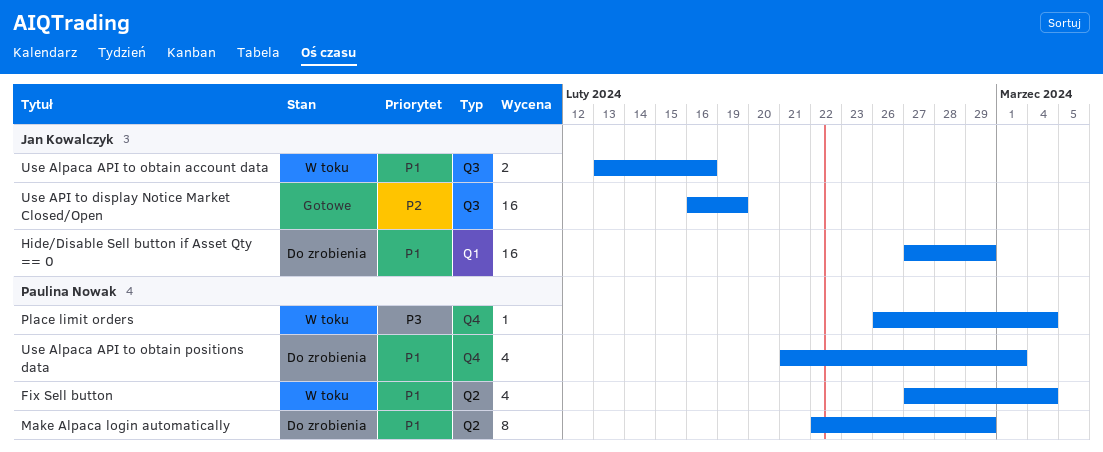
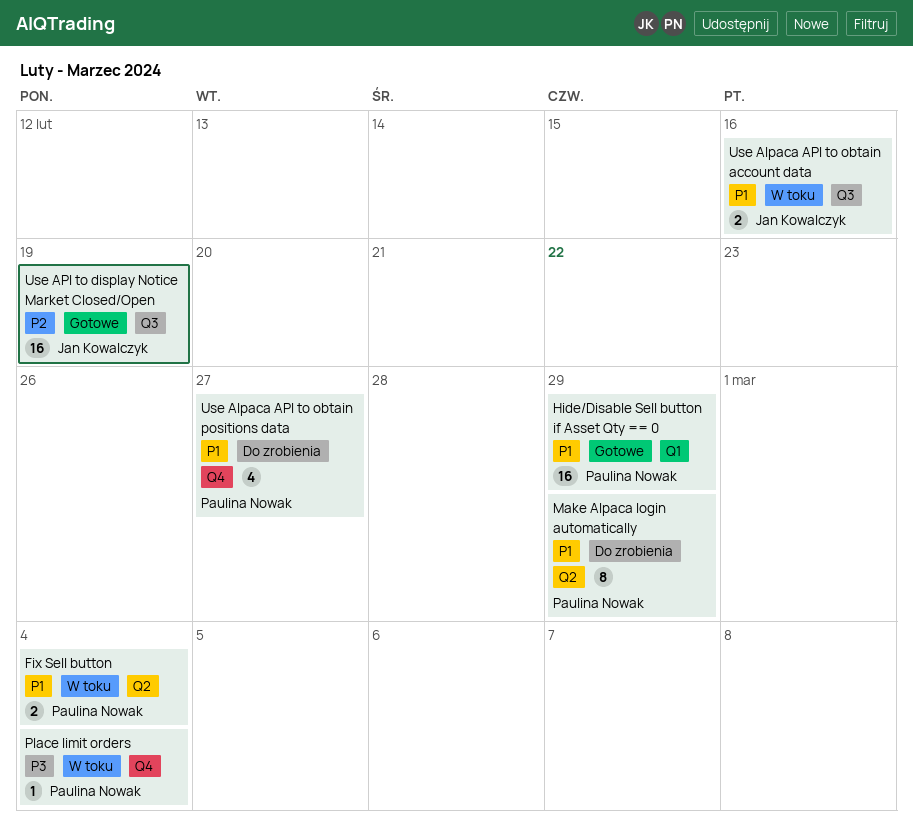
Fix Sell button, estimate: 4 -> 2
Hide/Disable Sell button if Asset Qty == 0, status: Do zrobienia -> Gotowe
Hide/Disable Sell button if Asset Qty == 0, owner: Jan Kowalczyk -> Paulina Nowak
Use Alpaca API to obtain positions data, due: Mar 1 -> Feb 27

